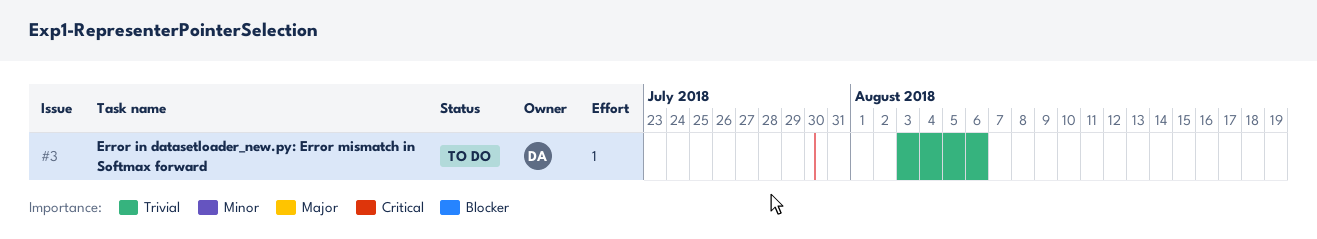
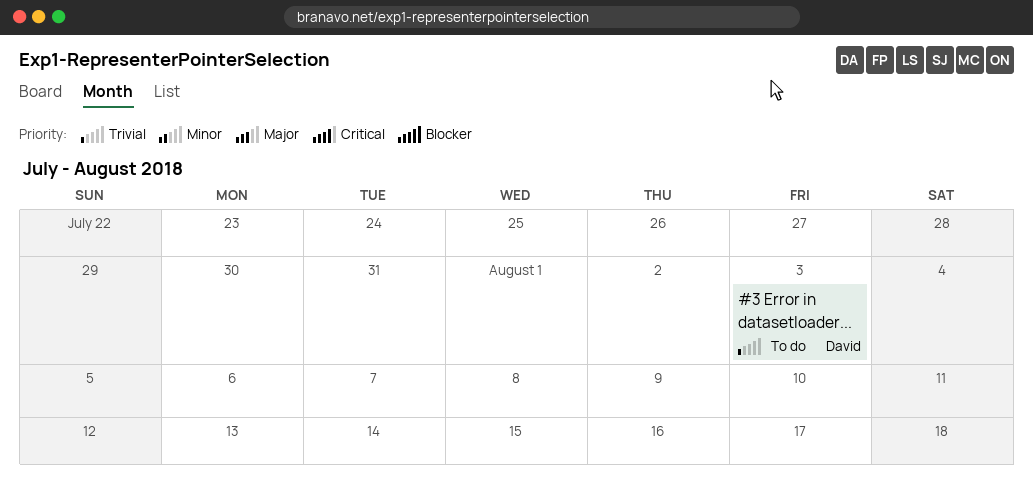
#3, due: Aug 6 -> Aug 3

